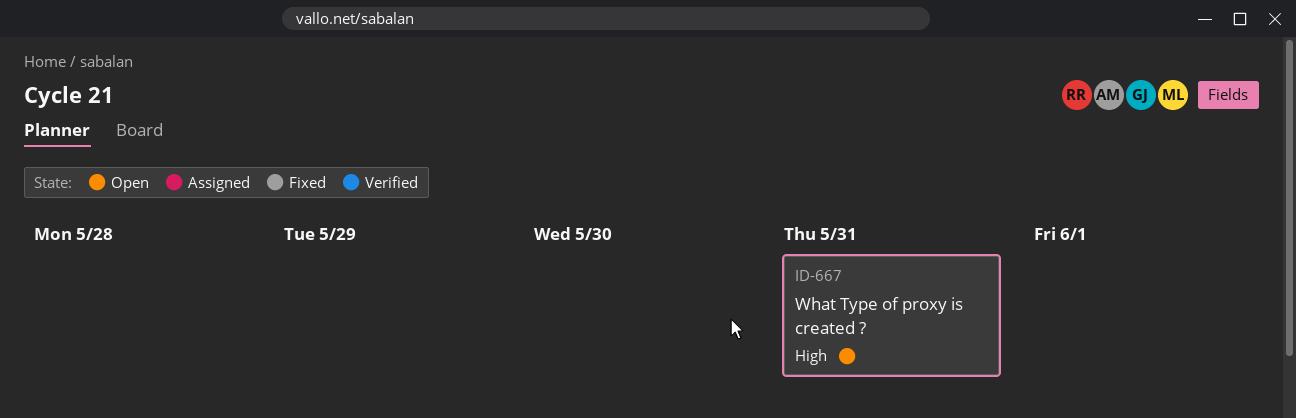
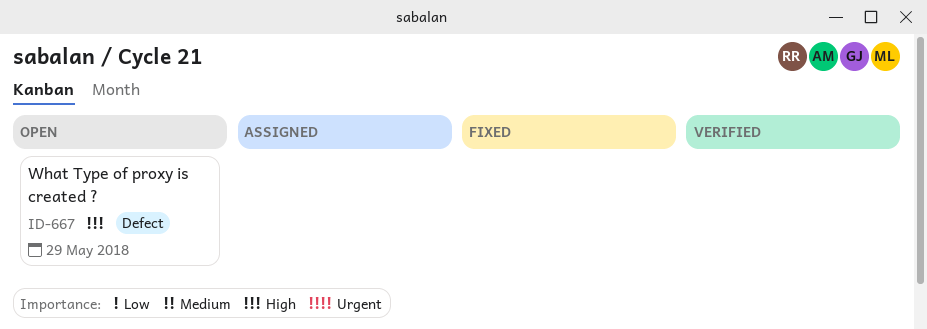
ID-667, due: May 31 -> May 29

